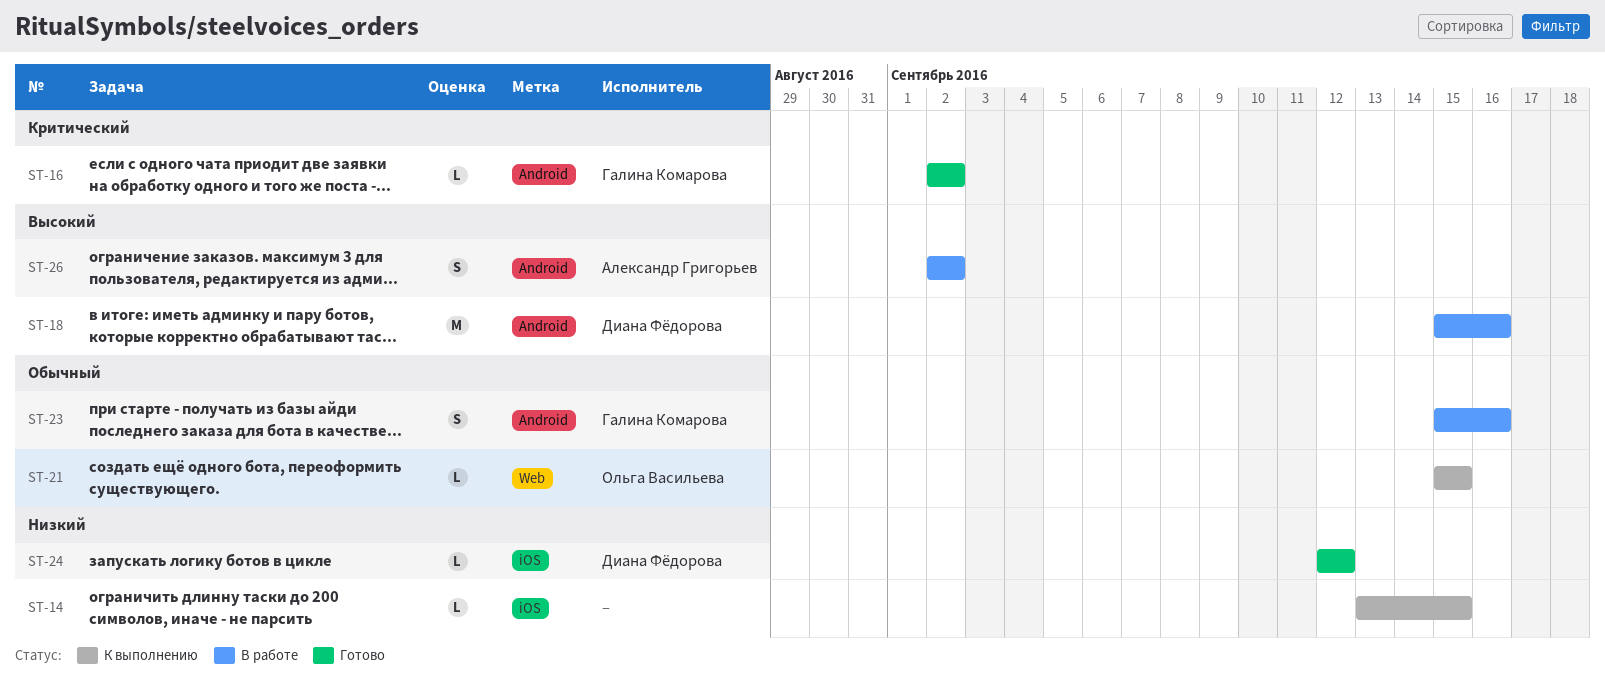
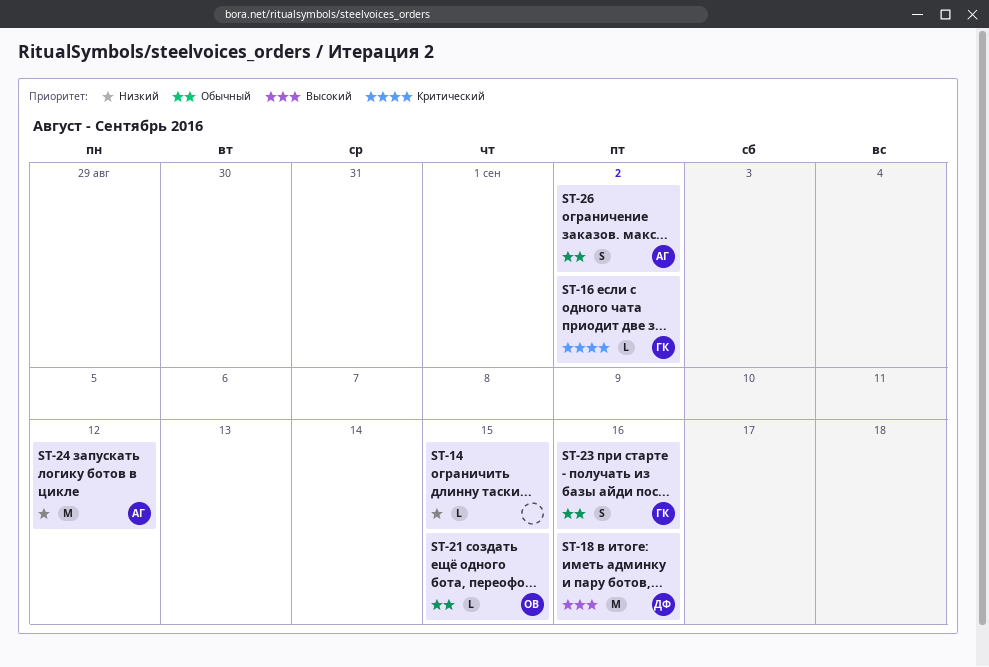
ST-24, owner: Диана Фёдорова -> Александр Григорьев
ST-24, estimate: L -> M
ST-26, priority: Высокий -> Обычный

